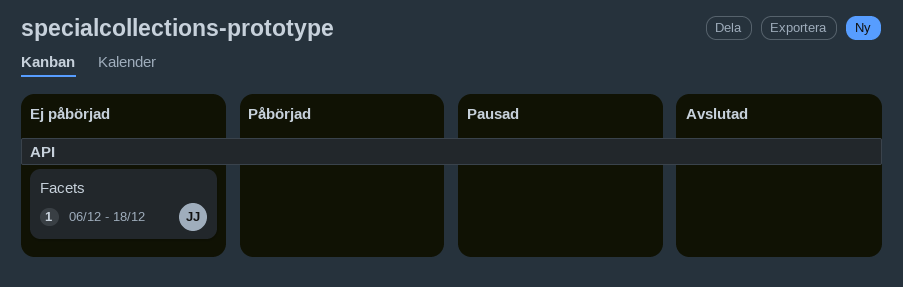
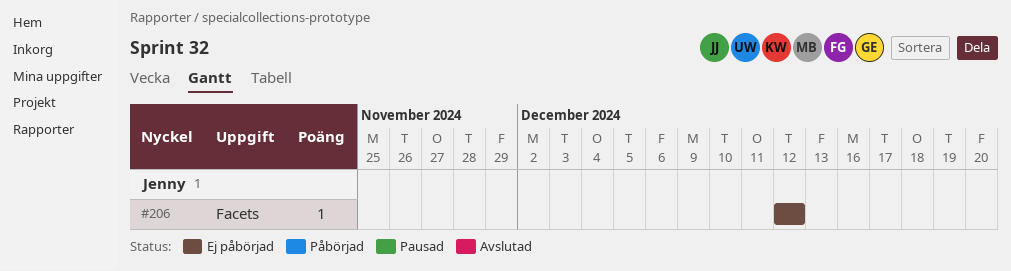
Facets, start: Dec 6 -> Dec 12
Facets, due: Dec 18 -> Dec 12

